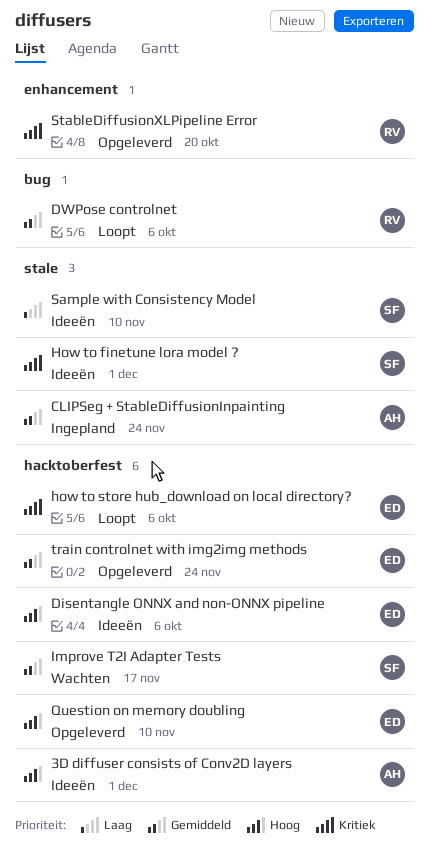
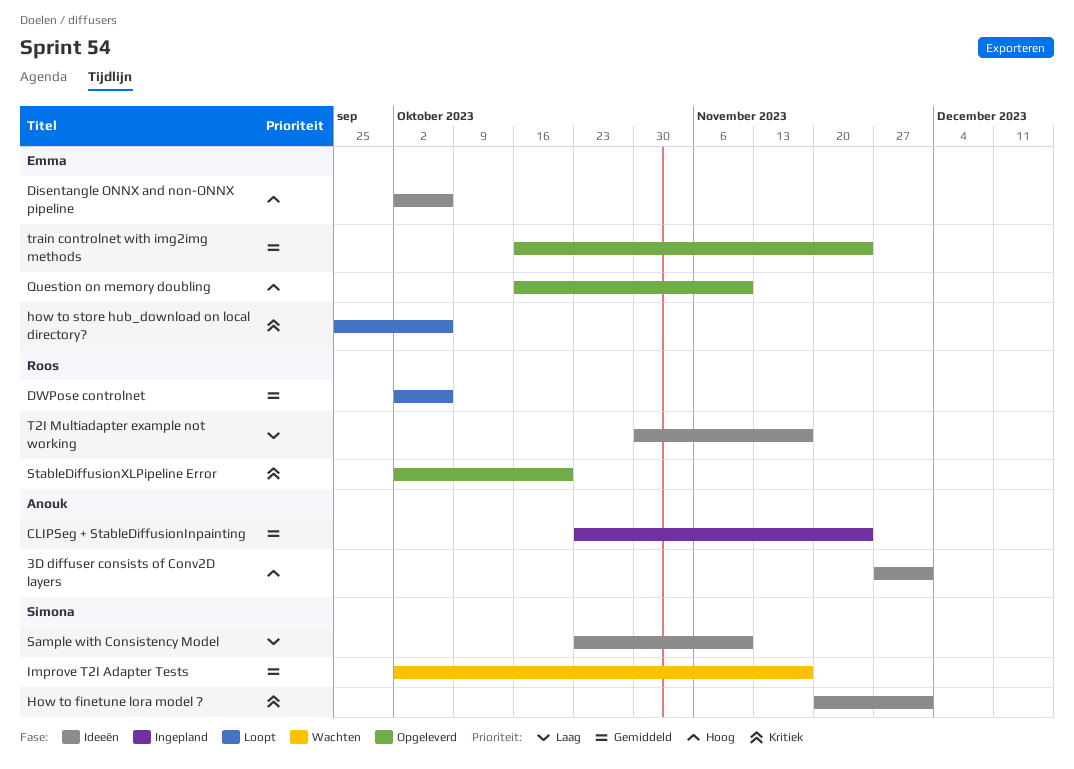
T2I Multiadapter example not working: none -> present

